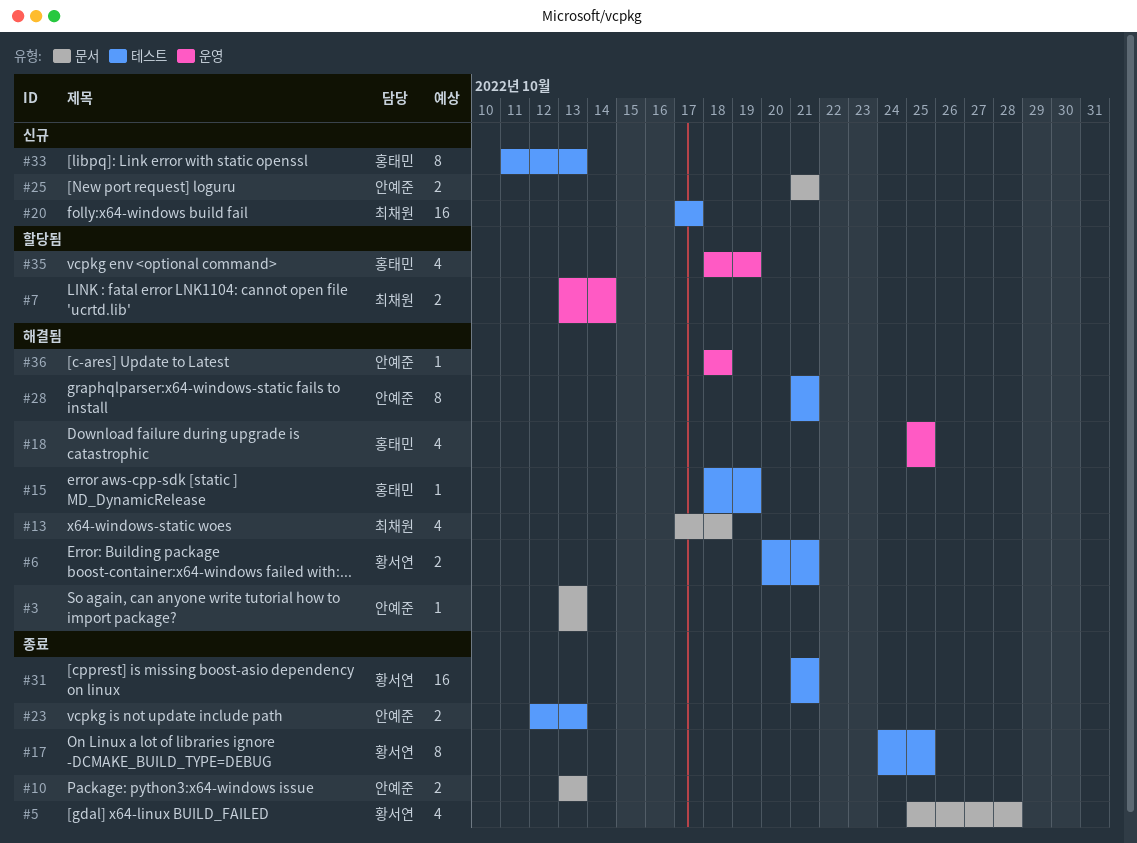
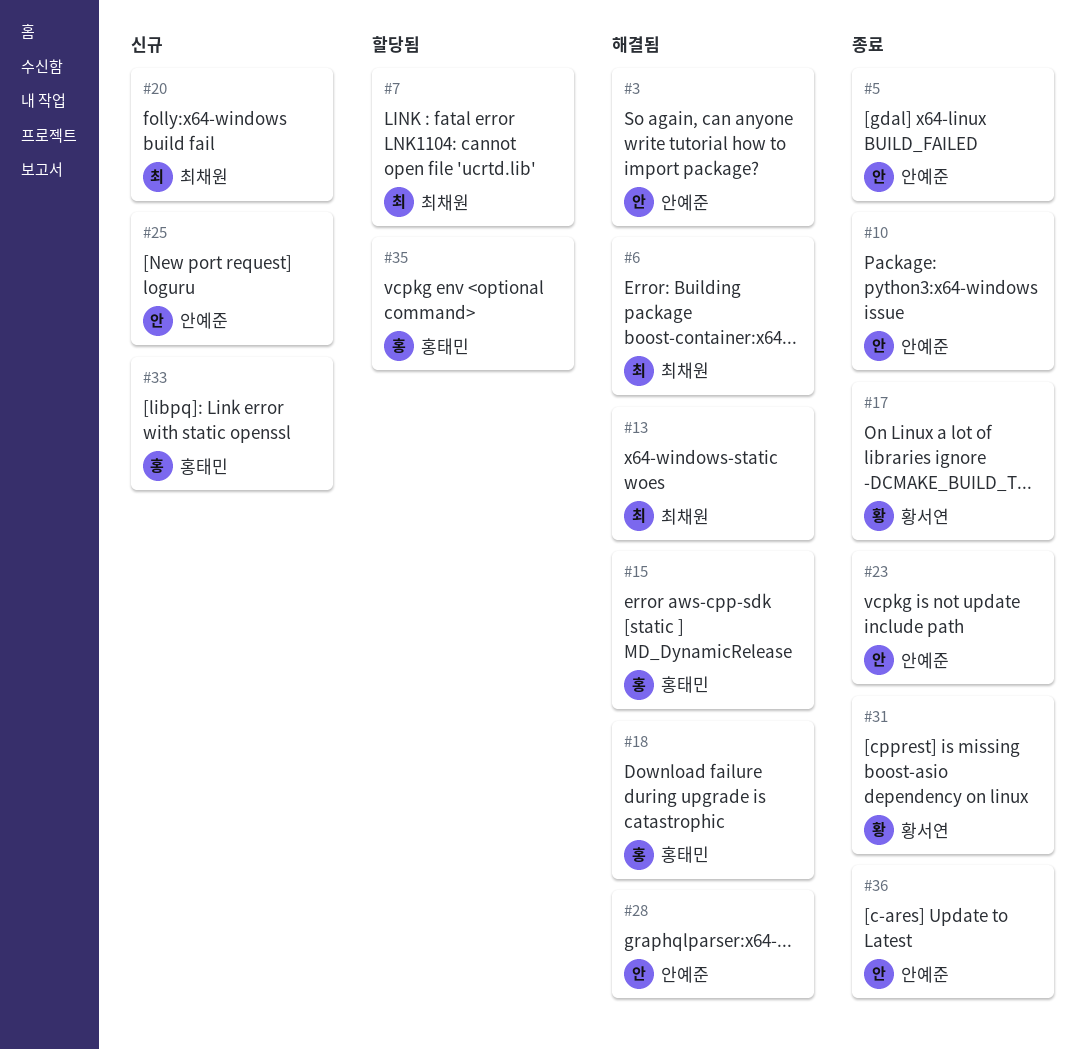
#5, owner: 황서연 -> 안예준
#6, owner: 황서연 -> 최채원
#36, status: 해결됨 -> 종료

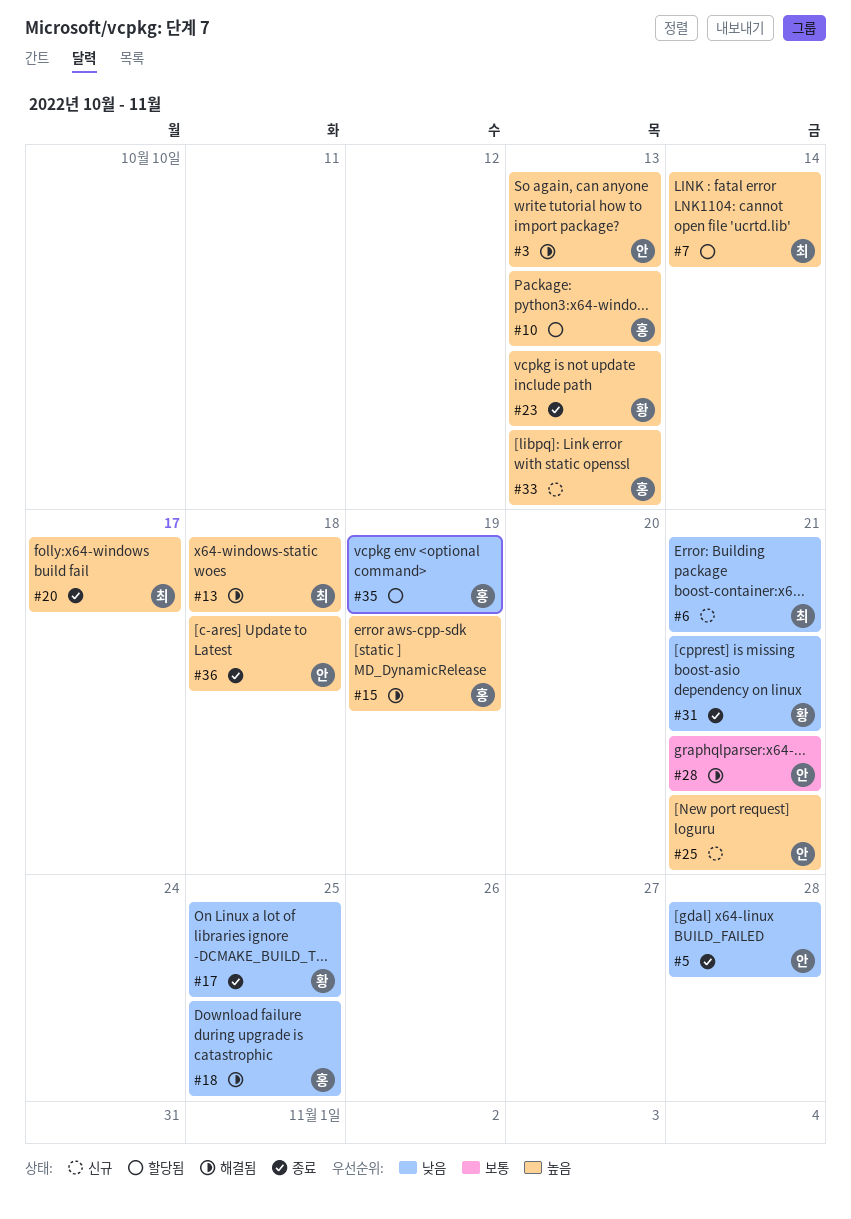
#6, status: 해결됨 -> 신규
#10, status: 종료 -> 할당됨
#10, owner: 안예준 -> 홍태민
#20, status: 신규 -> 종료
#23, owner: 안예준 -> 황서연

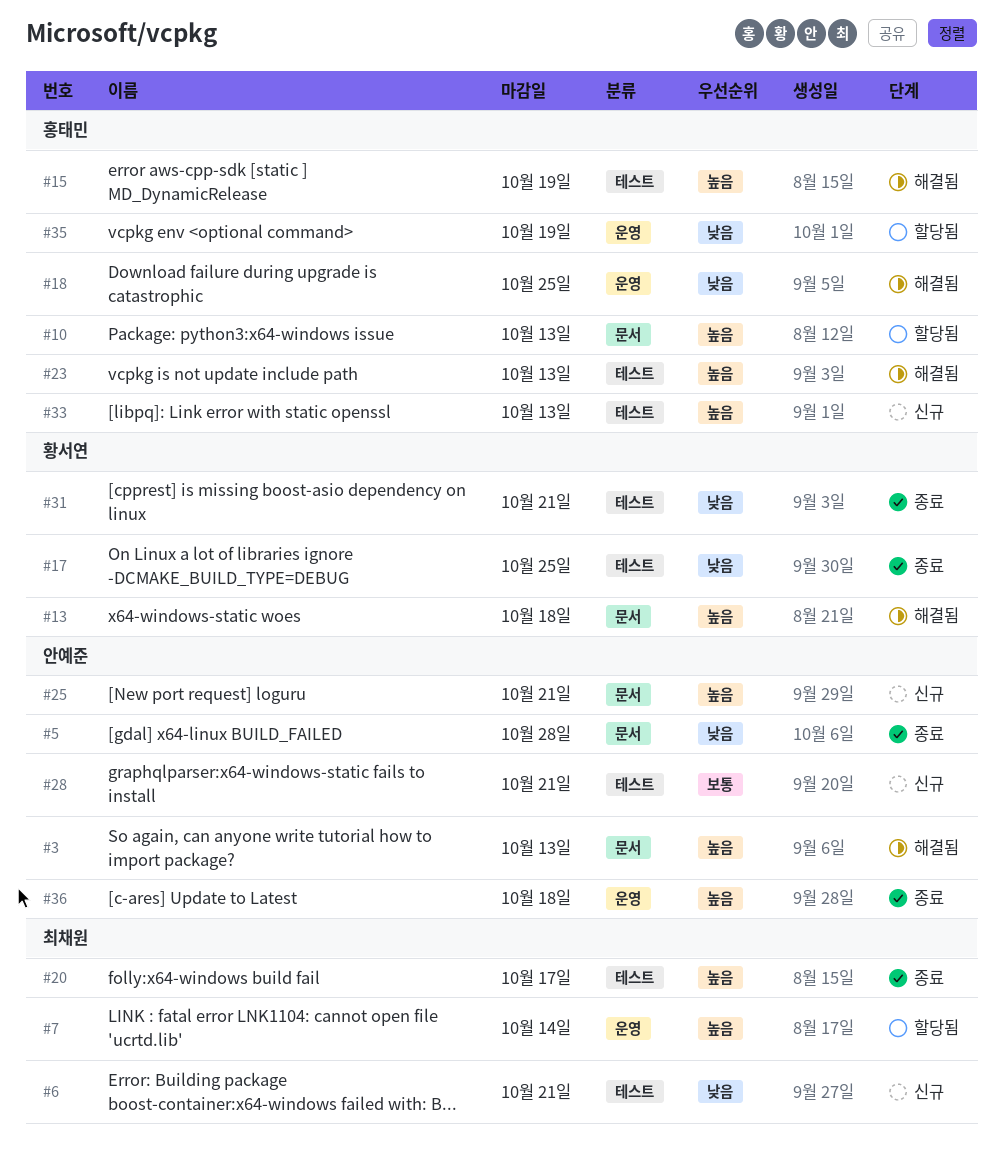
#13, owner: 최채원 -> 황서연
#23, status: 종료 -> 해결됨
#23, owner: 황서연 -> 홍태민
#28, status: 해결됨 -> 신규

